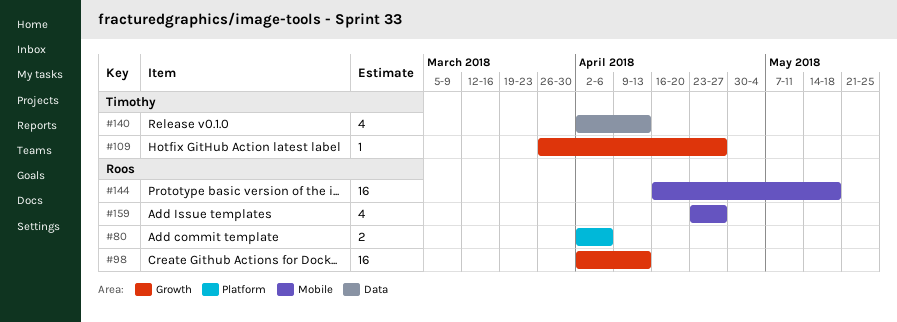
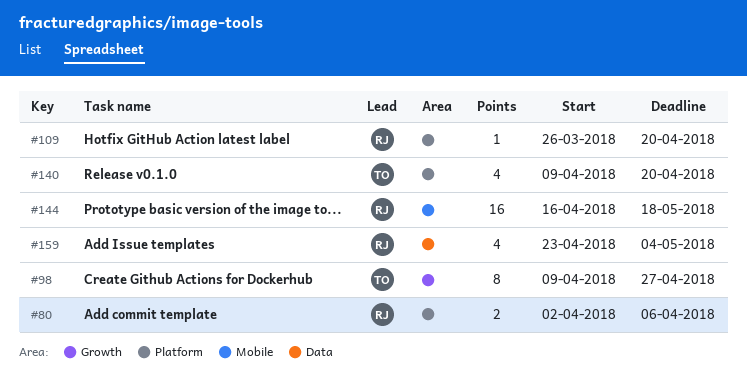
#98, owner: Roos -> Timothy
#98, estimate: 16 -> 8
#98, start: Apr 2 -> Apr 9
#98, due: Apr 13 -> Apr 27
#109, owner: Timothy -> Roos
#109, label: Growth -> Platform
#109, due: Apr 27 -> Apr 20
#140, label: Data -> Platform
#140, start: Apr 2 -> Apr 9
#140, due: Apr 13 -> Apr 20
#159, label: Mobile -> Data
#159, due: Apr 27 -> May 4

